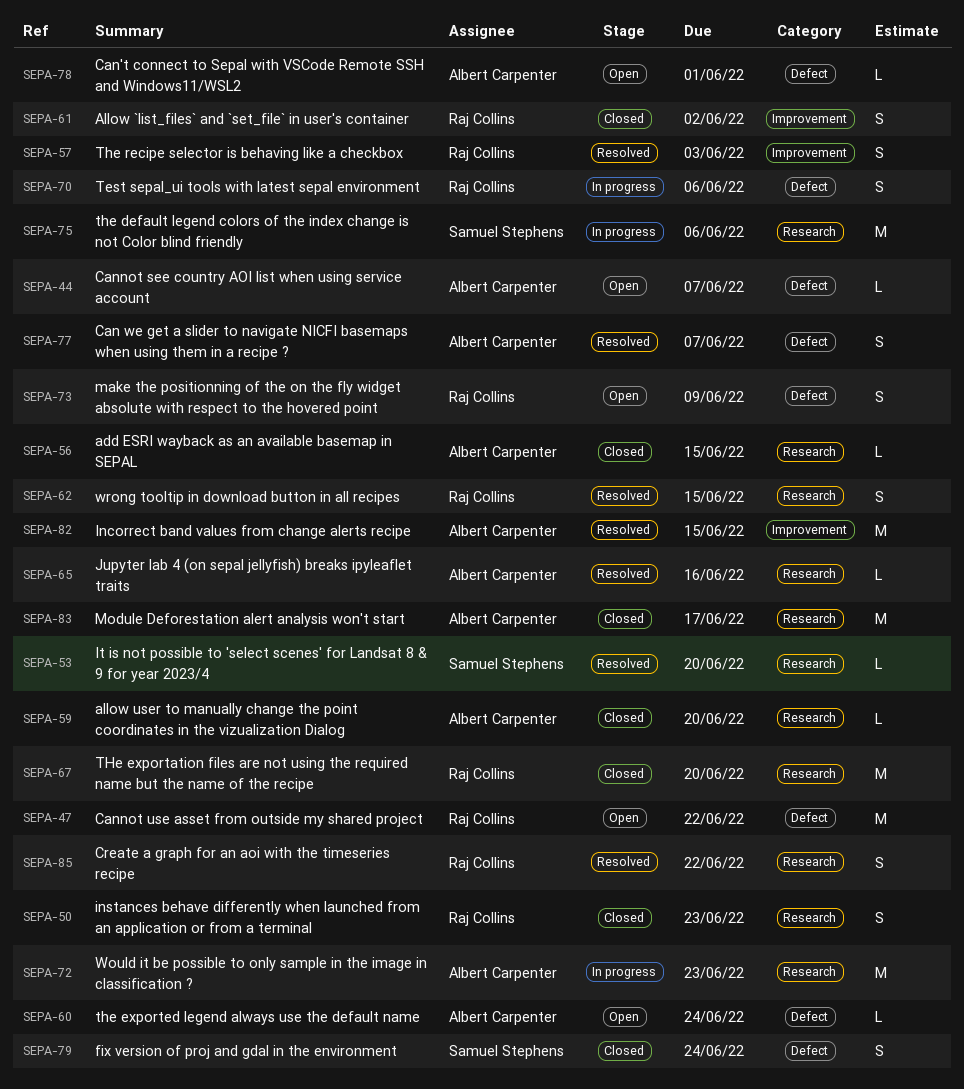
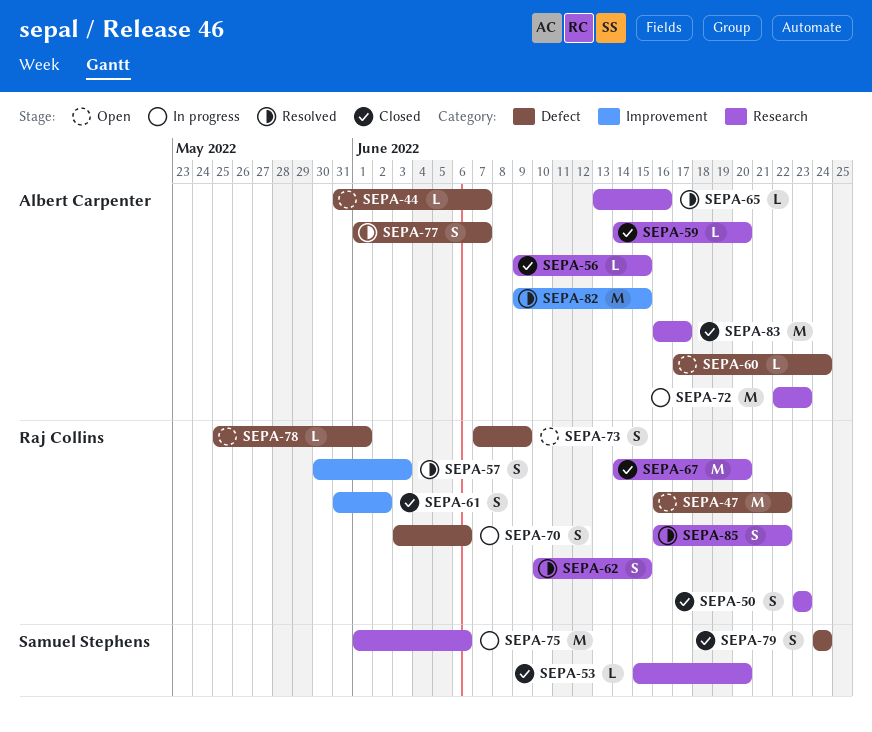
SEPA-53, status: Resolved -> Closed
SEPA-78, owner: Albert Carpenter -> Raj Collins

